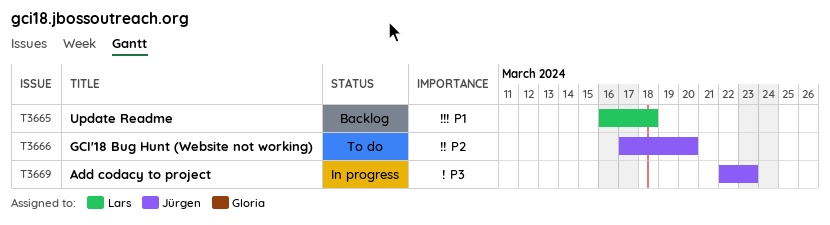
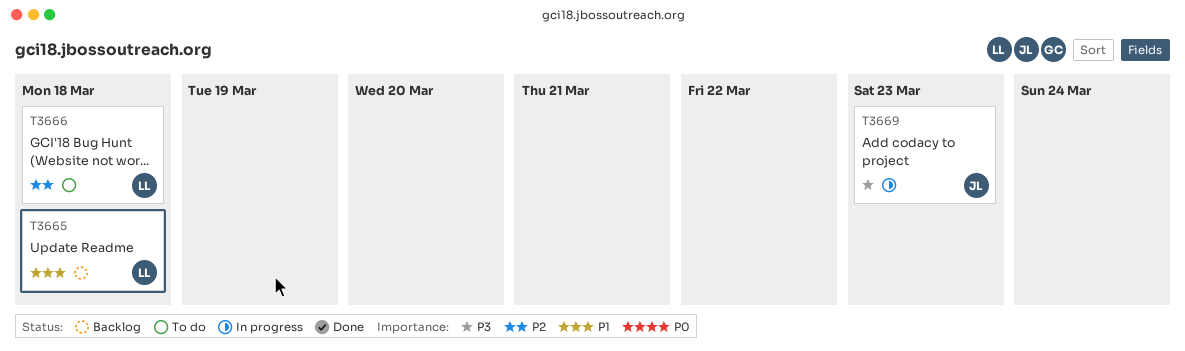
T3666, owner: Jürgen -> Lars
T3666, due: Mar 20 -> Mar 18

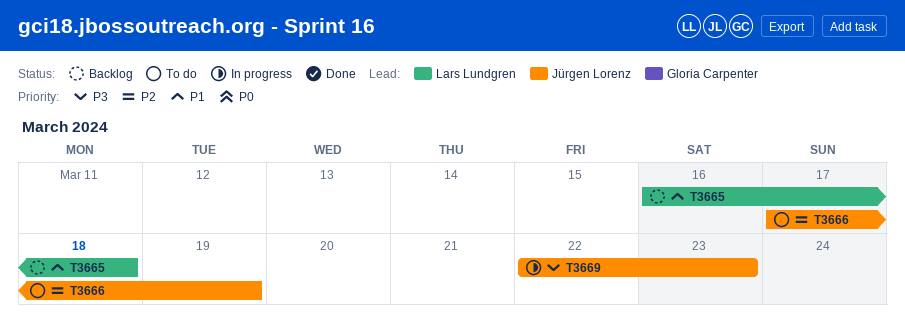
T3666, owner: Lars Lundgren -> Jürgen Lorenz
T3666, due: Mar 18 -> Mar 19

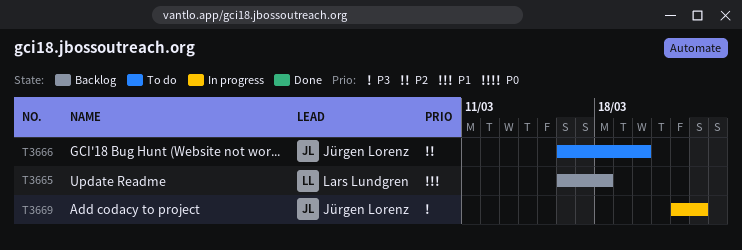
T3666, start: Mar 17 -> Mar 16
T3666, due: Mar 19 -> Mar 20

